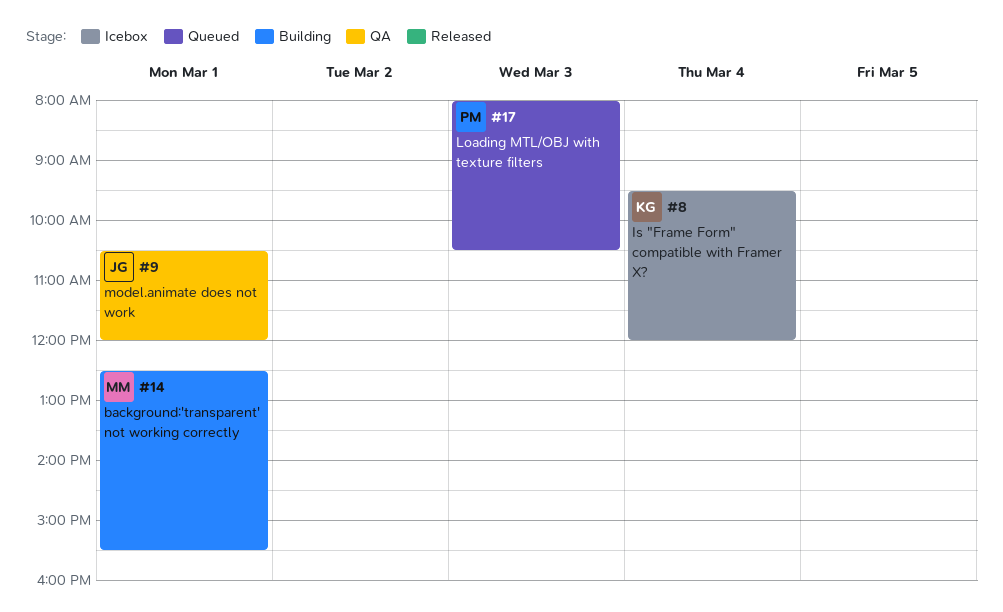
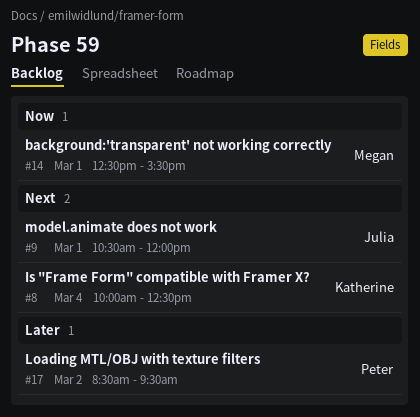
#8, begins: 09:30 -> 10:00
#8, ends: 12:00 -> 12:30
#17, day: Mar 3 -> Mar 2
#17, begins: 08:00 -> 08:30
#17, ends: 10:30 -> 09:30

